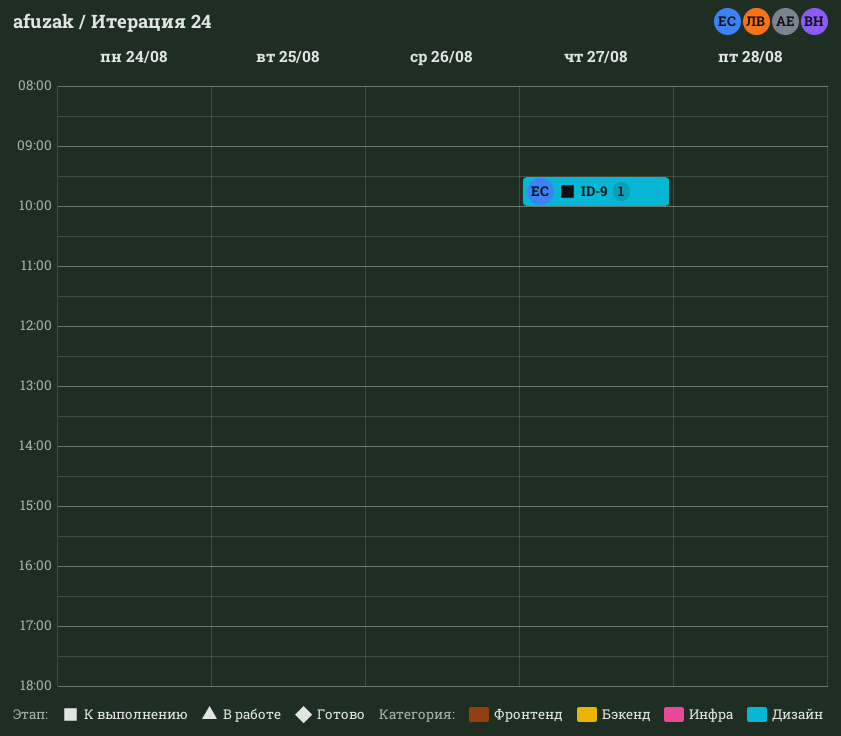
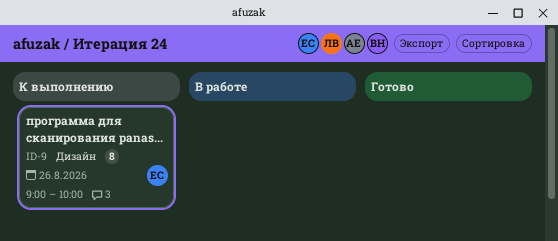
ID-9, estimate: 1 -> 8
ID-9, day: Aug 27 -> Aug 26
ID-9, begins: 09:30 -> 09:00

